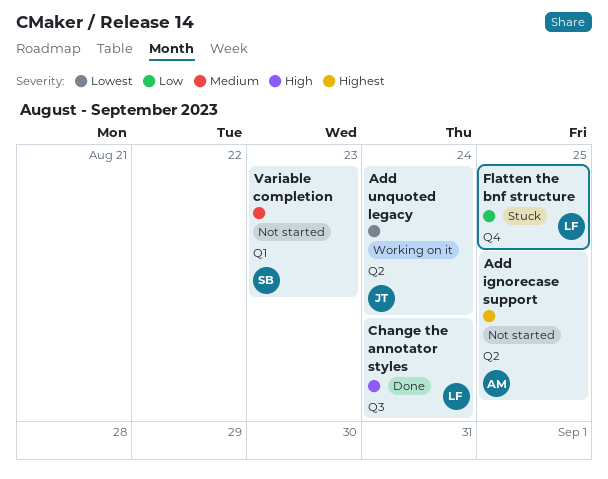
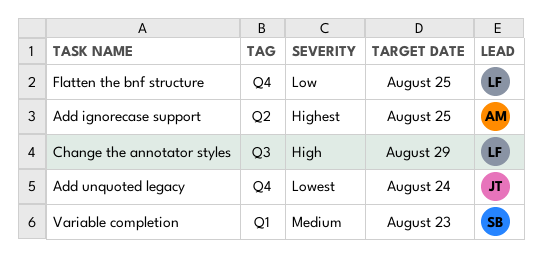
Add unquoted legacy, label: Q2 -> Q4
Change the annotator styles, due: Aug 24 -> Aug 29

